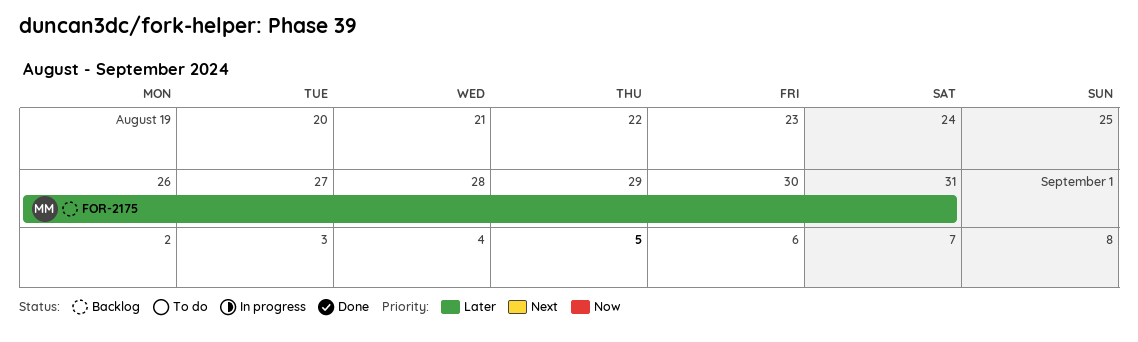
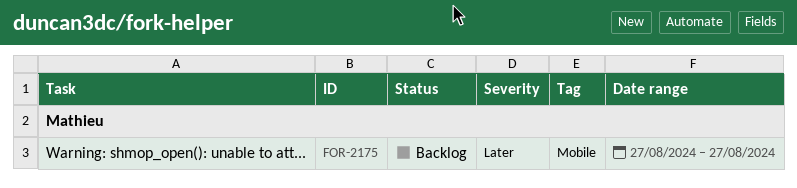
FOR-2175, start: Aug 26 -> Aug 27
FOR-2175, due: Aug 31 -> Aug 27

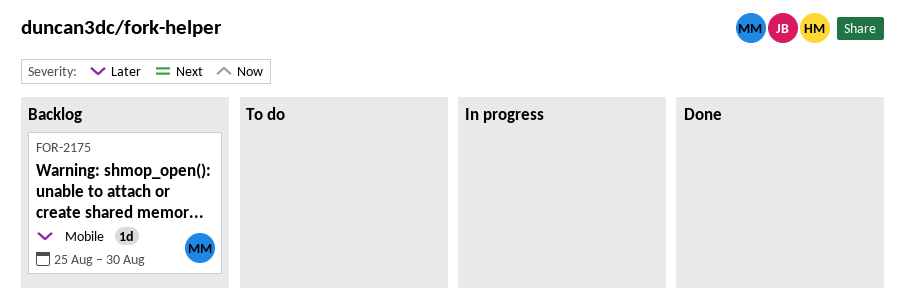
FOR-2175, start: Aug 27 -> Aug 25
FOR-2175, due: Aug 27 -> Aug 30

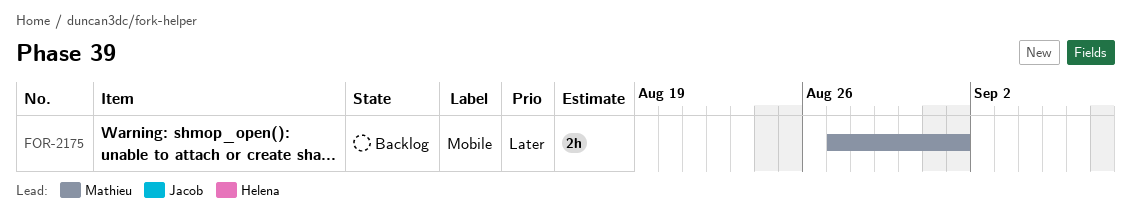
FOR-2175, estimate: 1d -> 2h
FOR-2175, start: Aug 25 -> Aug 27
FOR-2175, due: Aug 30 -> Sep 1

